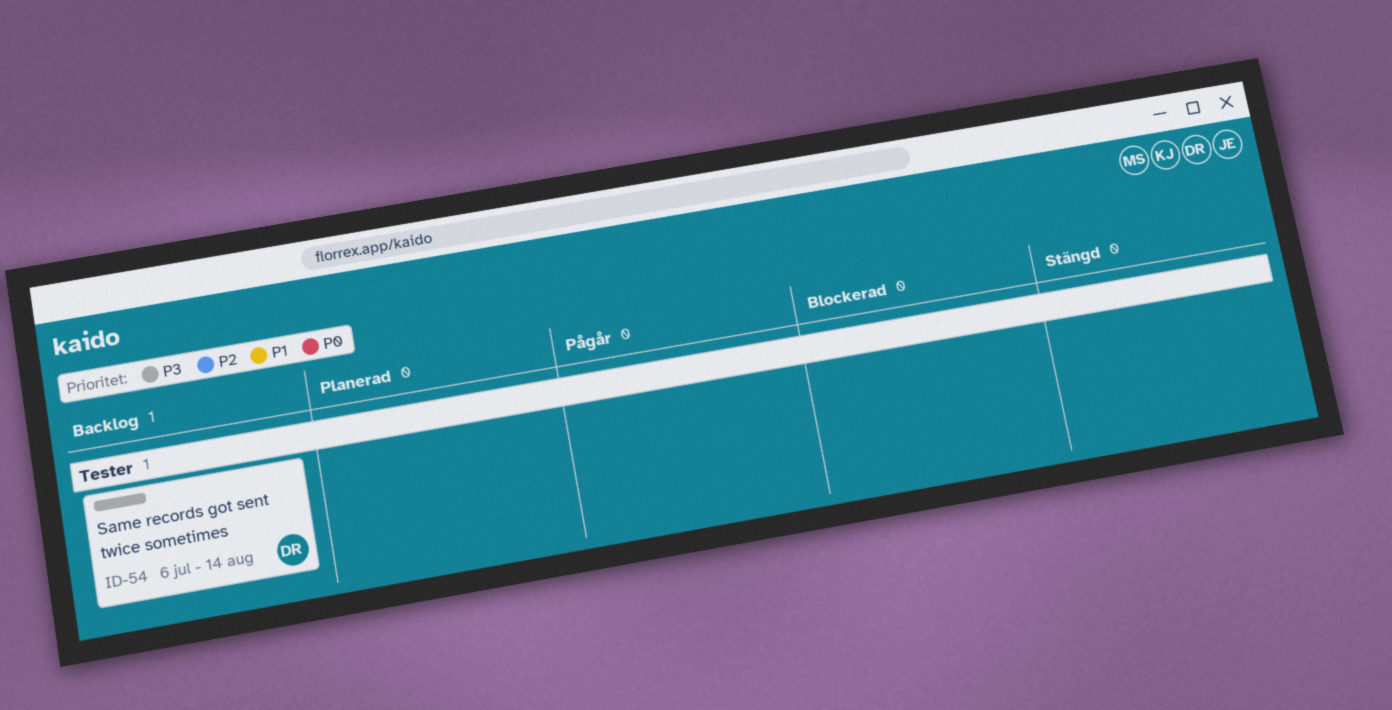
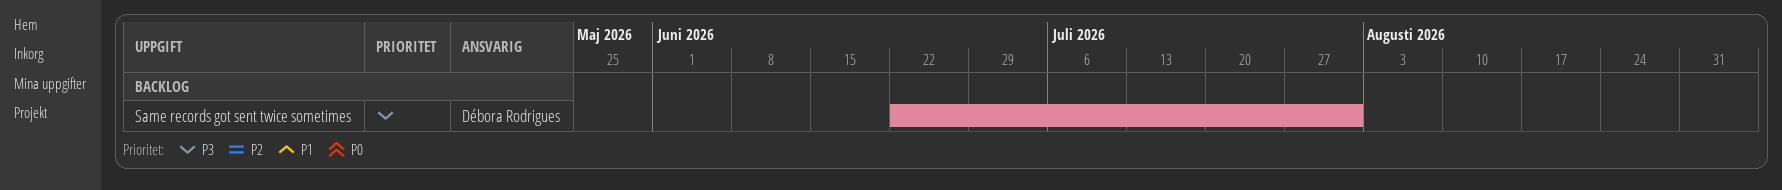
Same records got sent twice sometimes, start: Jul 6 -> Jun 22
Same records got sent twice sometimes, due: Aug 14 -> Jul 31

